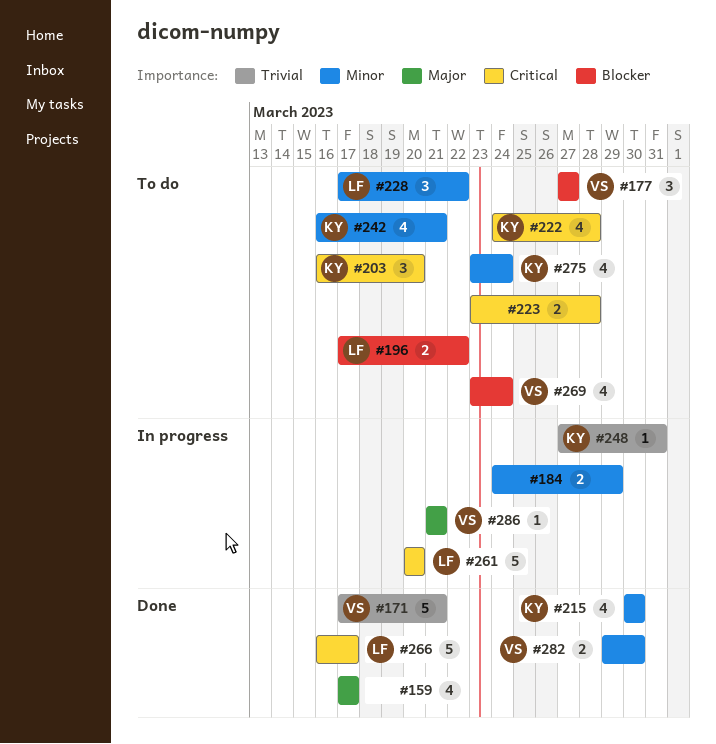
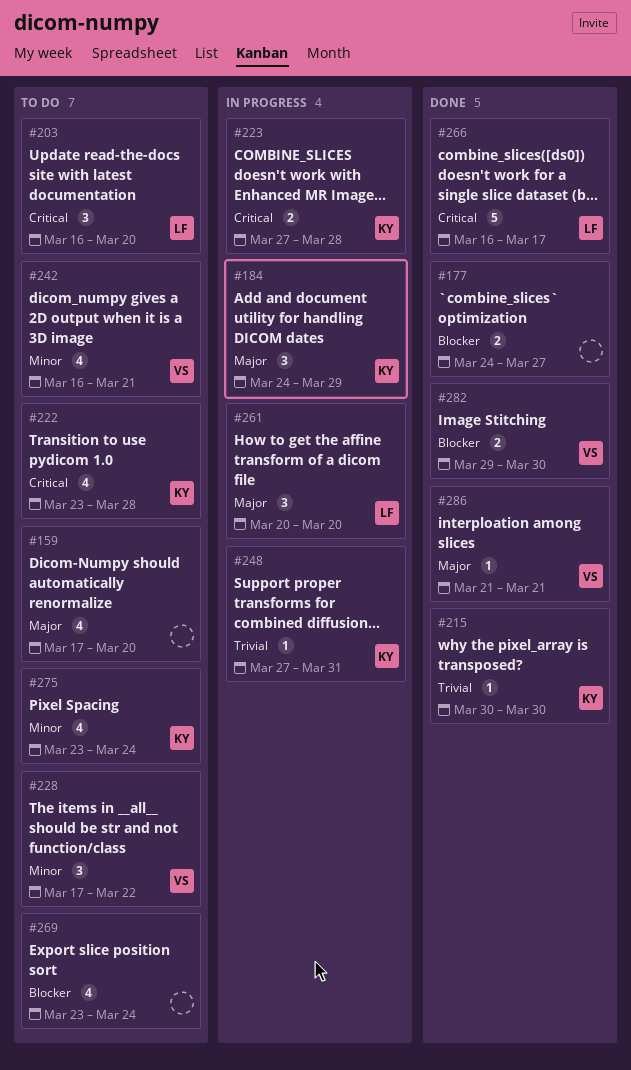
#159, status: Done -> To do
#159, due: Mar 17 -> Mar 20
#171: present -> none
#177, status: To do -> Done
#177, owner: VS -> none
#177, estimate: 3 -> 2
#177, start: Mar 27 -> Mar 24
#184, owner: none -> KY
#184, priority: Minor -> Major
#184, estimate: 2 -> 3
#196: present -> none
#203, owner: KY -> LF
#215, priority: Minor -> Trivial
#215, estimate: 4 -> 1
#222, start: Mar 24 -> Mar 23
#223, status: To do -> In progress
#223, owner: none -> KY
#223, start: Mar 23 -> Mar 27
#228, owner: LF -> VS
#242, owner: KY -> VS
#261, priority: Critical -> Major
#261, estimate: 5 -> 3
#269, owner: VS -> none
#282, priority: Minor -> Blocker
#286, status: In progress -> Done

